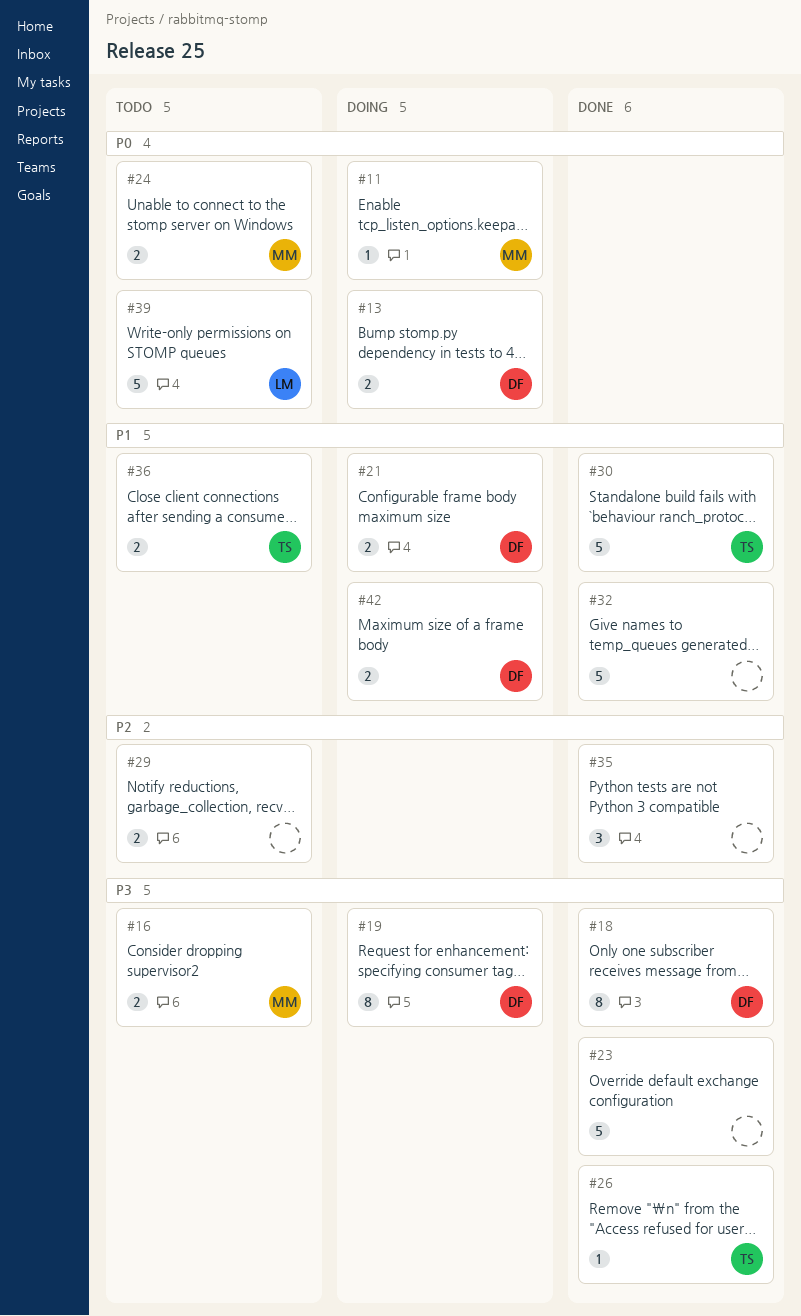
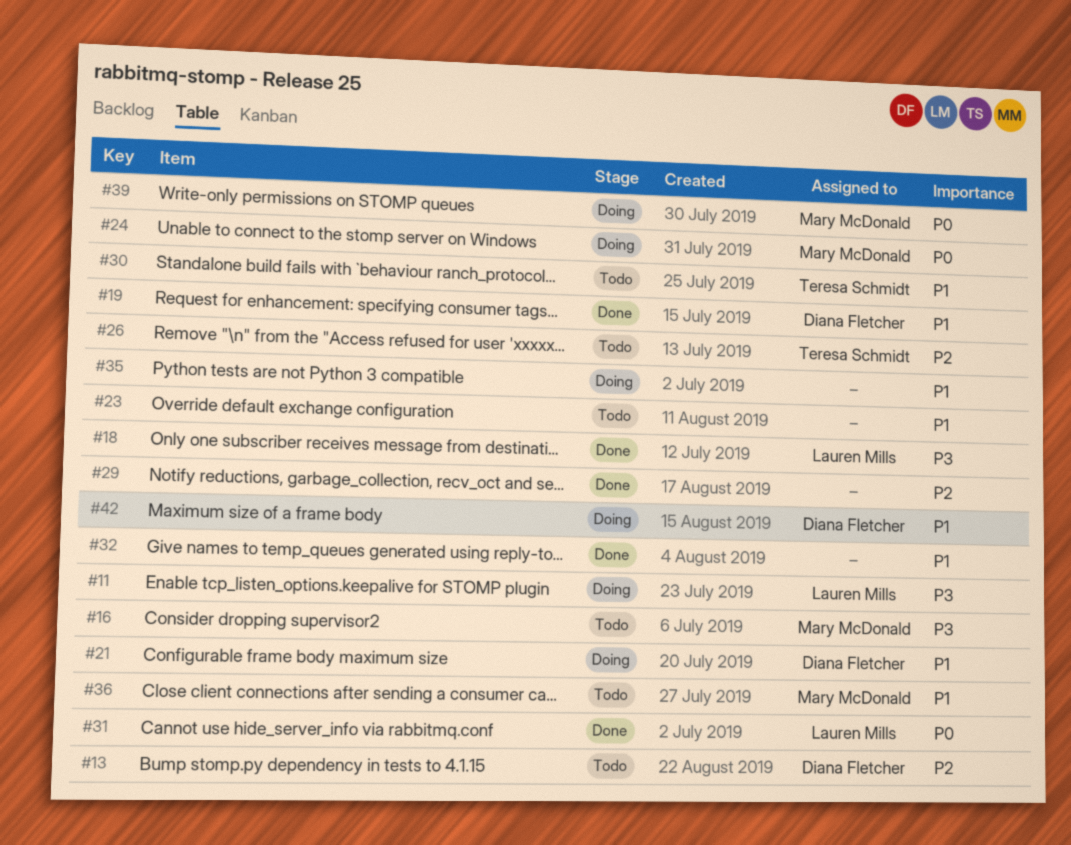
#11, owner: Mary McDonald -> Lauren Mills
#11, priority: P0 -> P3
#13, status: Doing -> Todo
#13, priority: P0 -> P2
#18, owner: Diana Fletcher -> Lauren Mills
#19, status: Doing -> Done
#19, priority: P3 -> P1
#23, status: Done -> Todo
#23, priority: P3 -> P1
#24, status: Todo -> Doing
#26, status: Done -> Todo
#26, priority: P3 -> P2
#29, status: Todo -> Done
#30, status: Done -> Todo
#31: none -> present
#35, status: Done -> Doing
#35, priority: P2 -> P1
#36, owner: Teresa Schmidt -> Mary McDonald
#39, status: Todo -> Doing
#39, owner: Lauren Mills -> Mary McDonald

